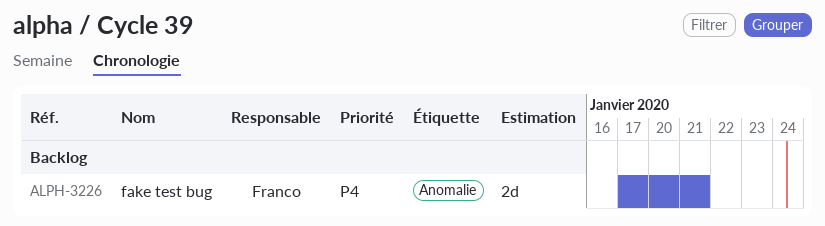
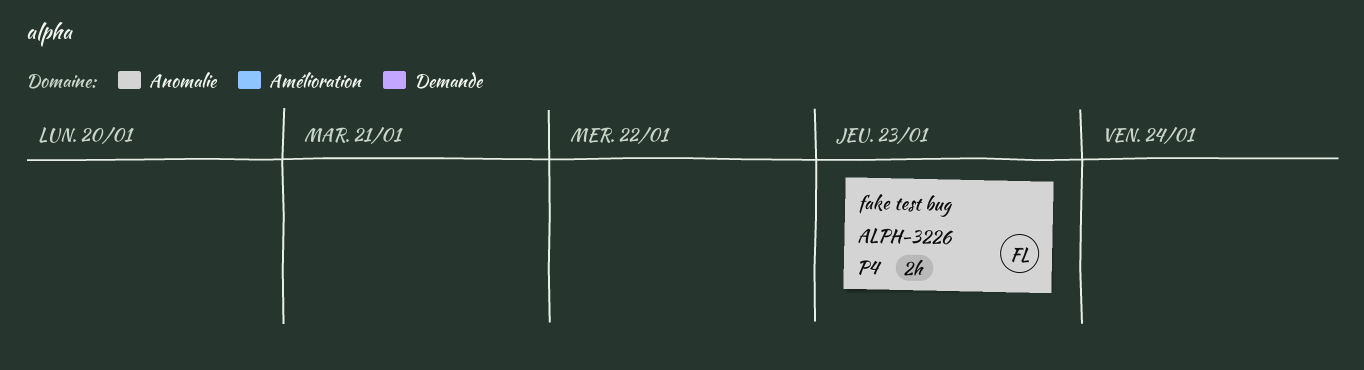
ALPH-3226, estimate: 2d -> 2h
ALPH-3226, due: Jan 21 -> Jan 23

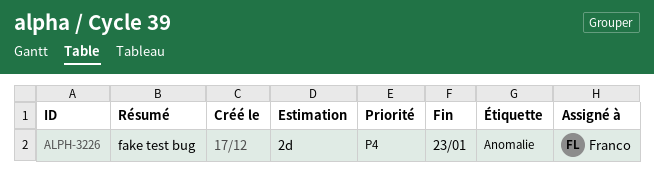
ALPH-3226, estimate: 2h -> 2d

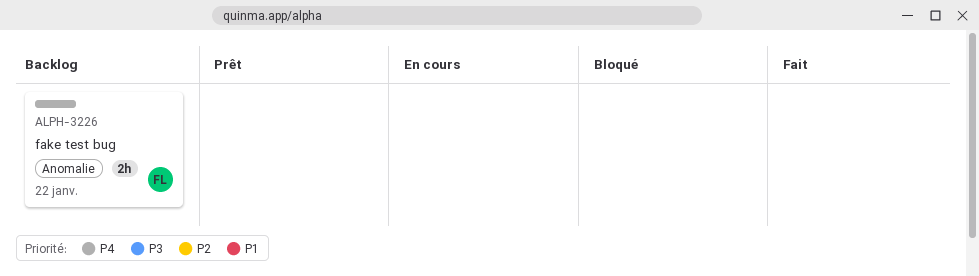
ALPH-3226, estimate: 2d -> 2h
ALPH-3226, due: Jan 23 -> Jan 22

